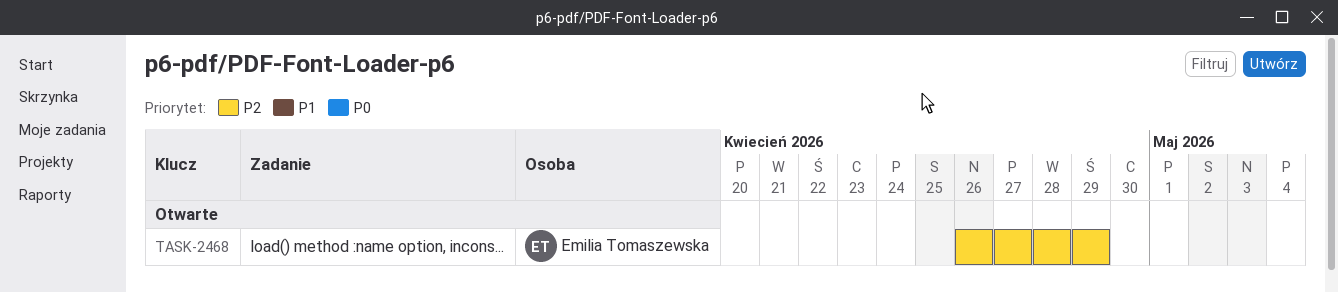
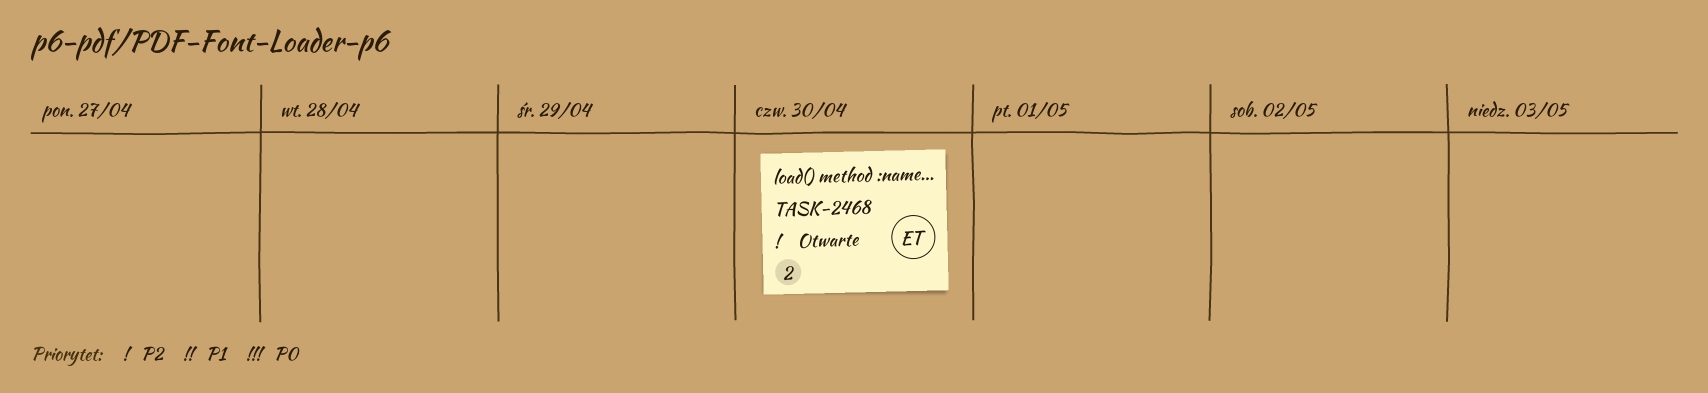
TASK-2468, due: Apr 29 -> Apr 30

